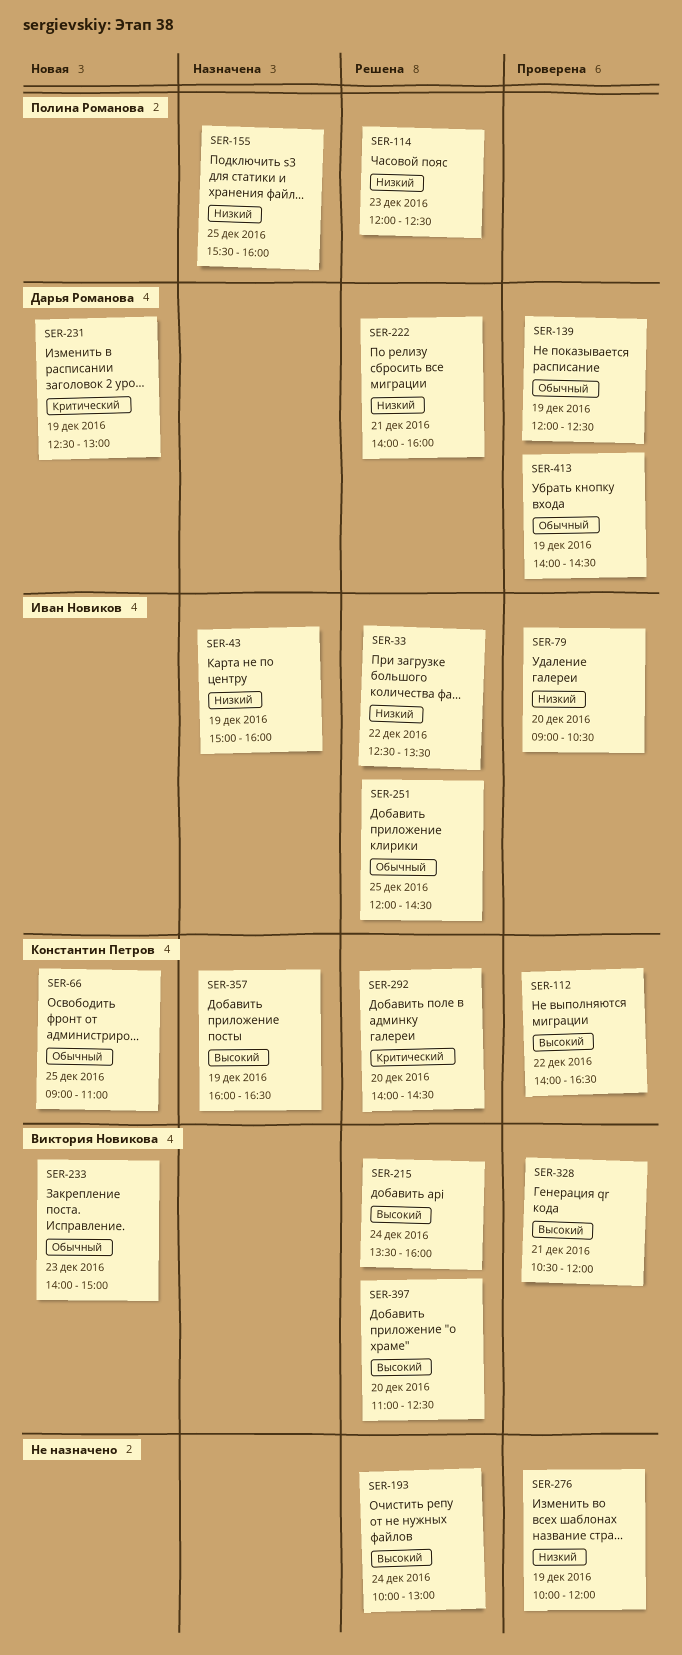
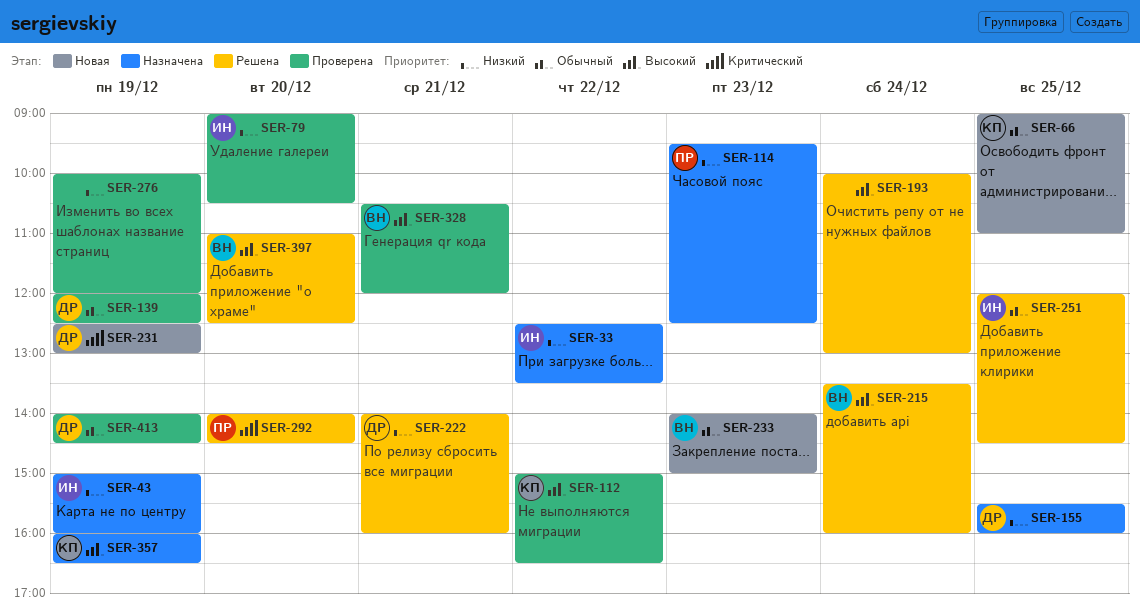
SER-33, status: Решена -> Назначена
SER-112, begins: 14:00 -> 15:00
SER-114, status: Решена -> Назначена
SER-114, begins: 12:00 -> 09:30
SER-155, owner: Полина Романова -> Дарья Романова
SER-292, owner: Константин Петров -> Полина Романова

